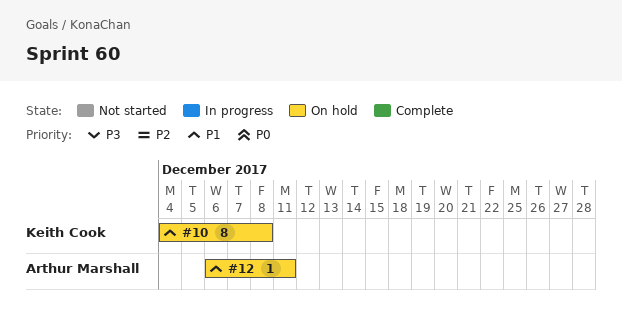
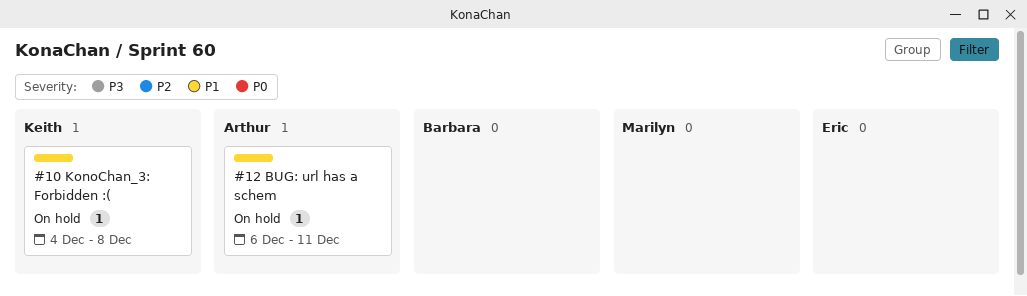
#10, estimate: 8 -> 1

